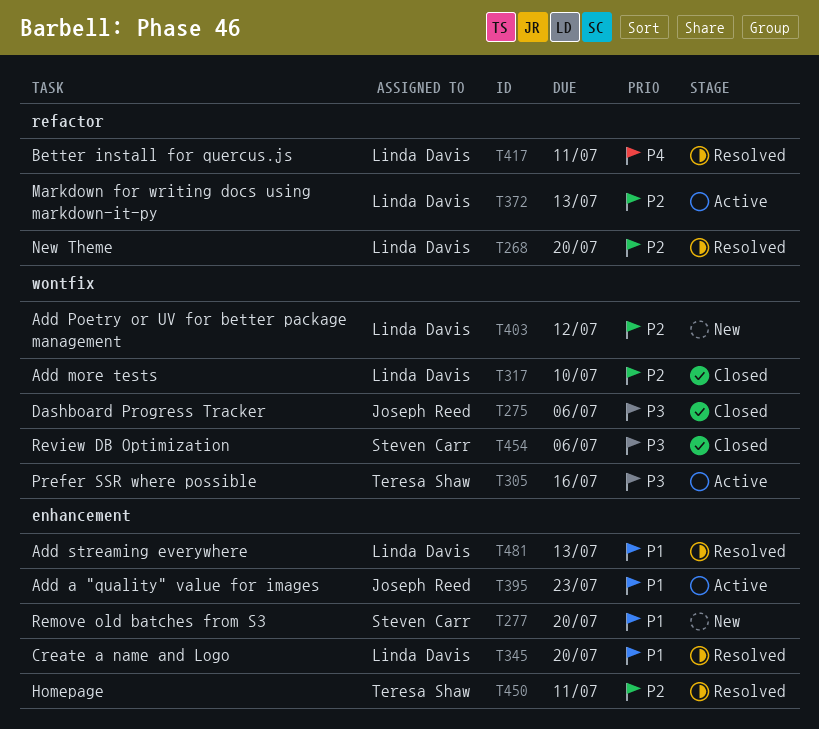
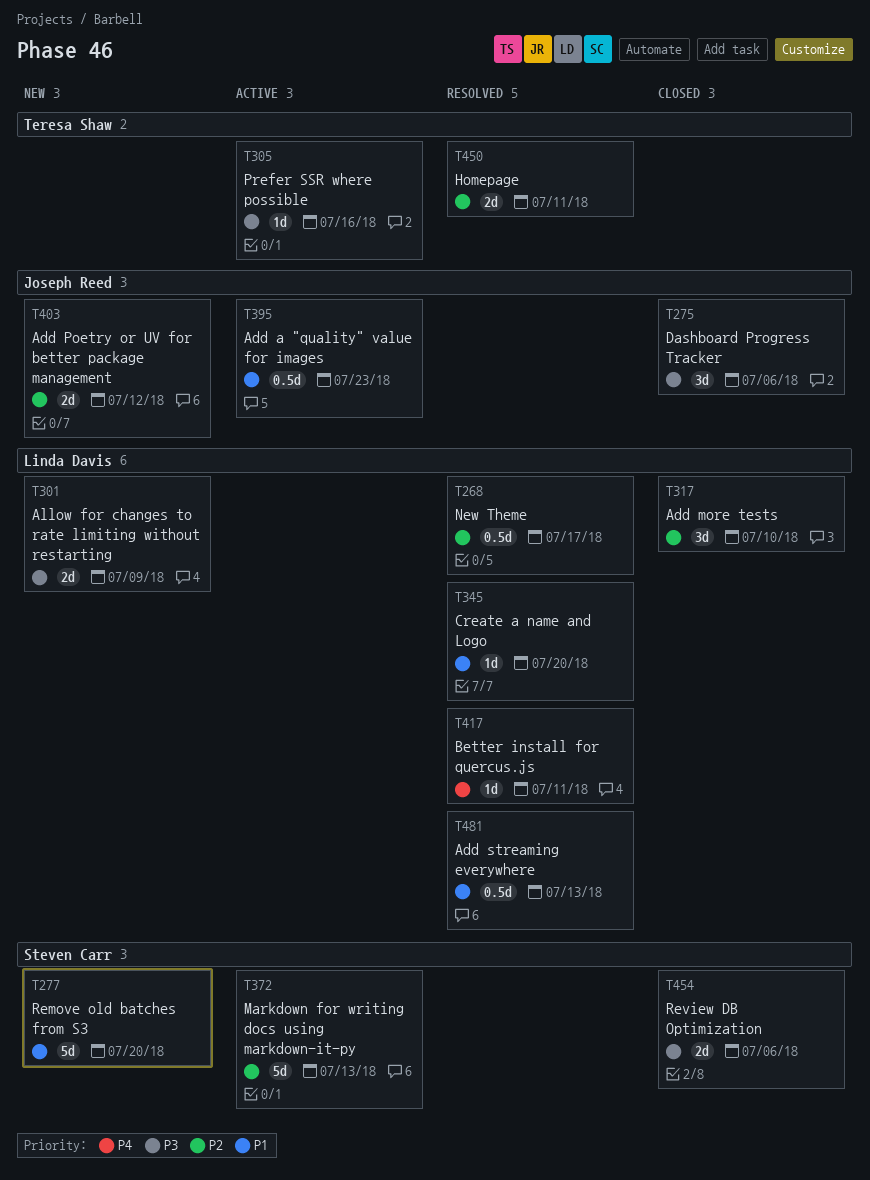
T268, due: Jul 20 -> Jul 17
T301: none -> present
T372, owner: Linda Davis -> Steven Carr
T403, owner: Linda Davis -> Joseph Reed

